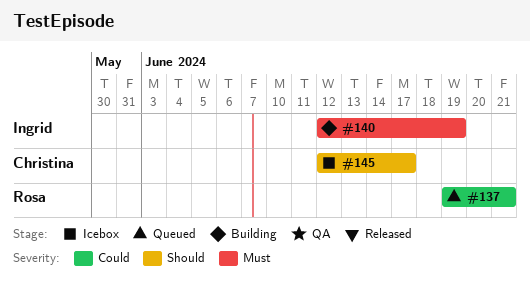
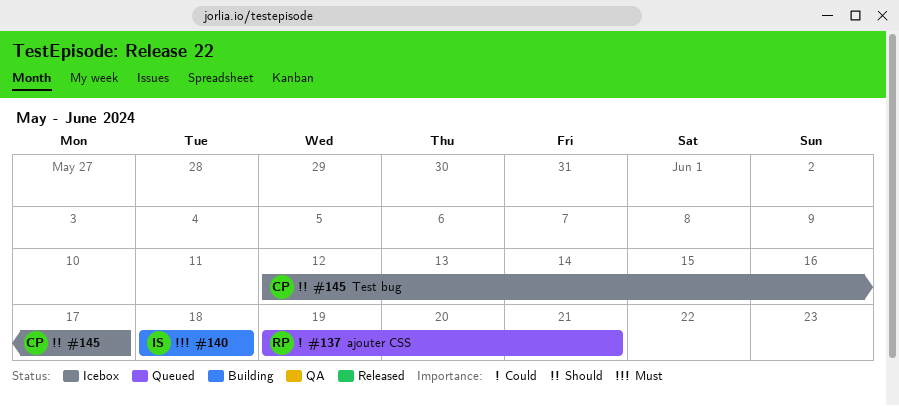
#140, start: Jun 12 -> Jun 18
#140, due: Jun 19 -> Jun 18

